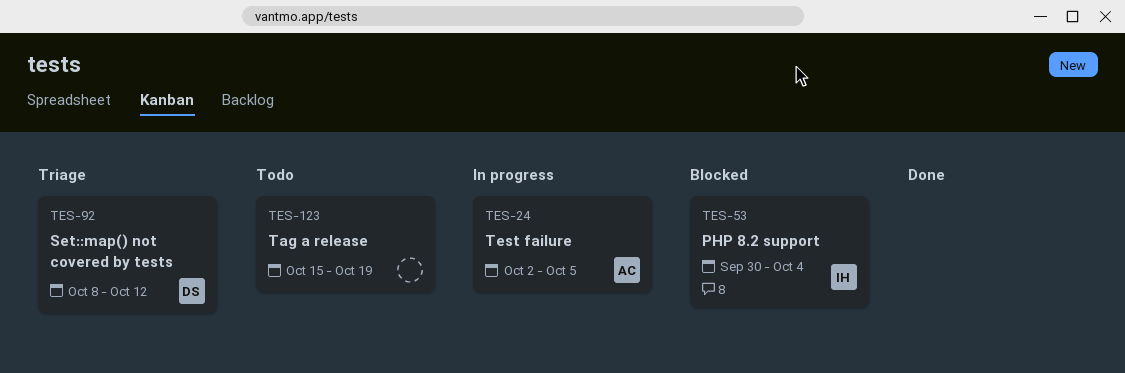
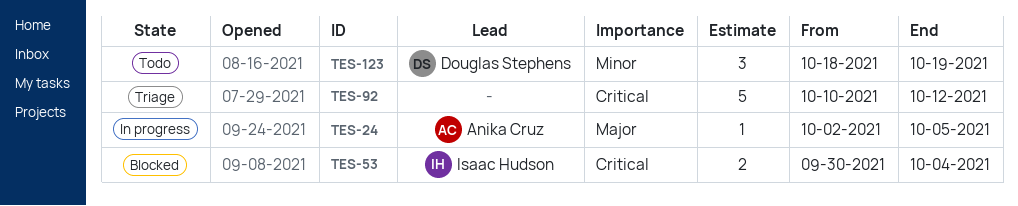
TES-92, owner: Douglas Stephens -> none
TES-92, start: Oct 8 -> Oct 10
TES-123, owner: none -> Douglas Stephens
TES-123, start: Oct 15 -> Oct 18

